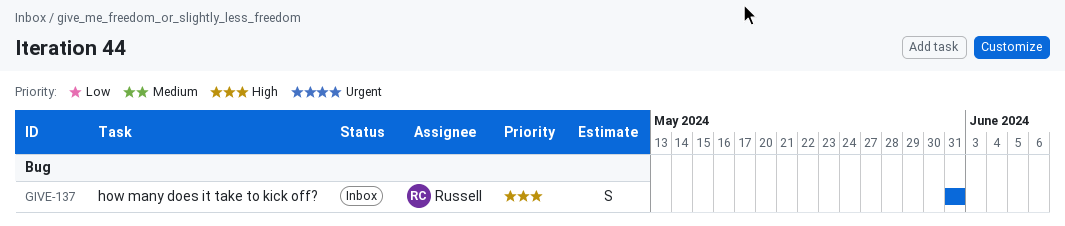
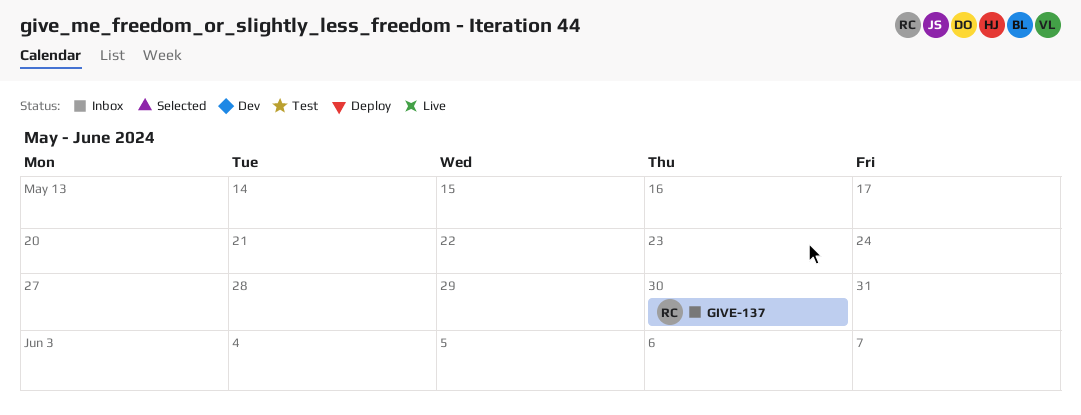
GIVE-137, start: May 31 -> May 30
GIVE-137, due: May 31 -> May 30

